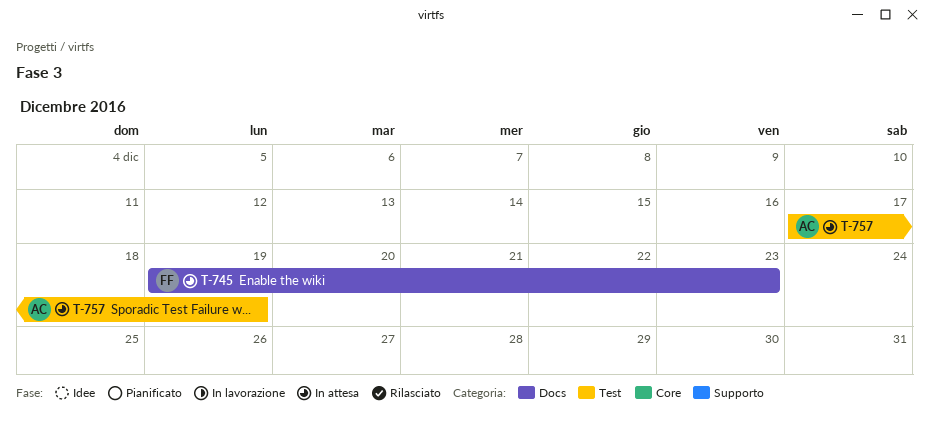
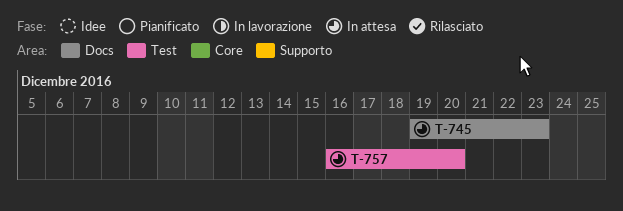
T-757, start: Dec 17 -> Dec 16
T-757, due: Dec 19 -> Dec 20

